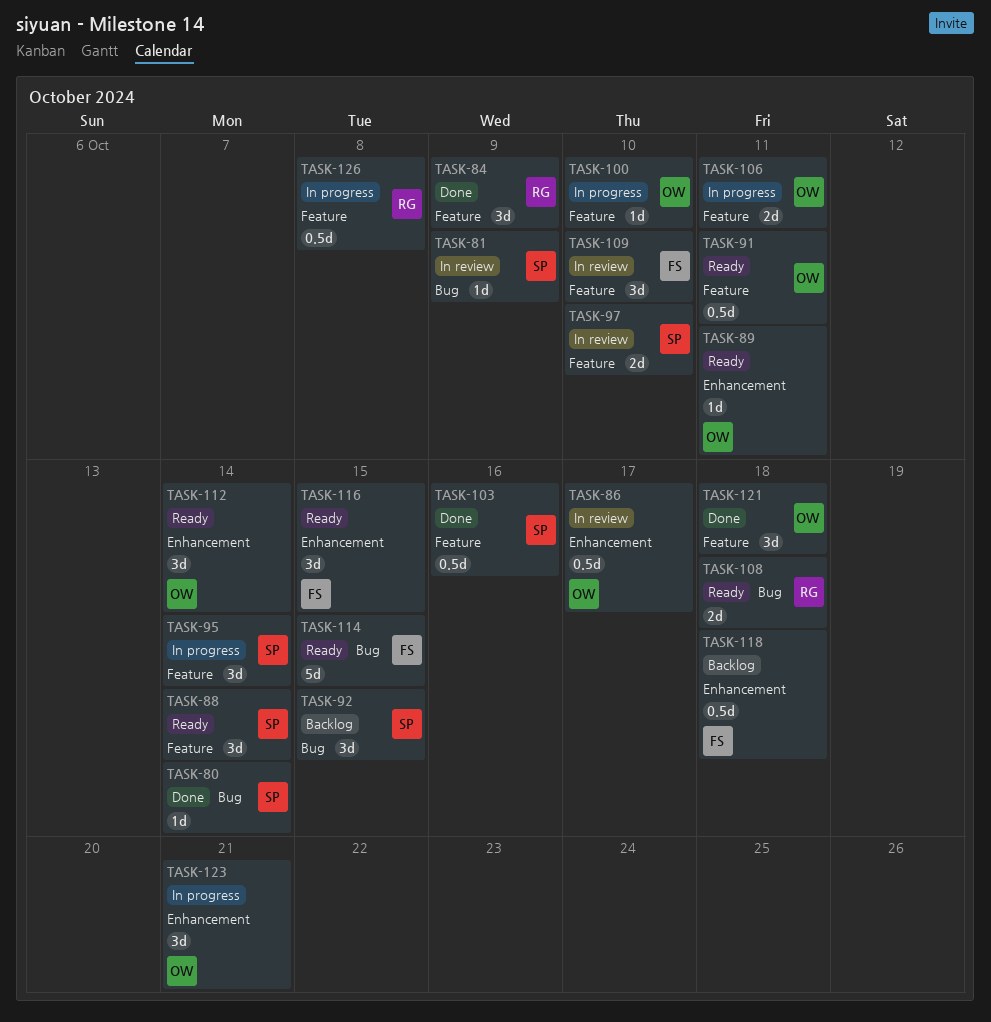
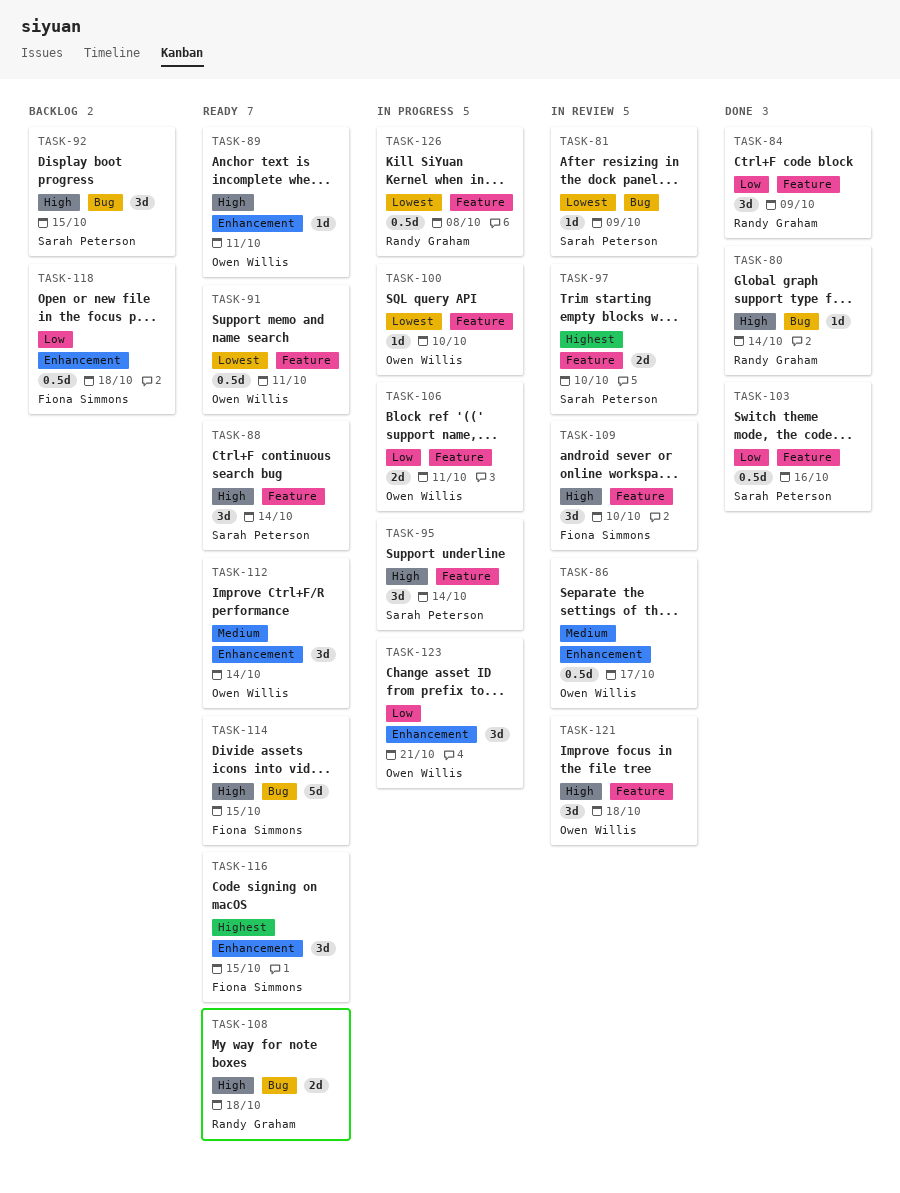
TASK-80, owner: Sarah Peterson -> Randy Graham
TASK-121, status: Done -> In review

